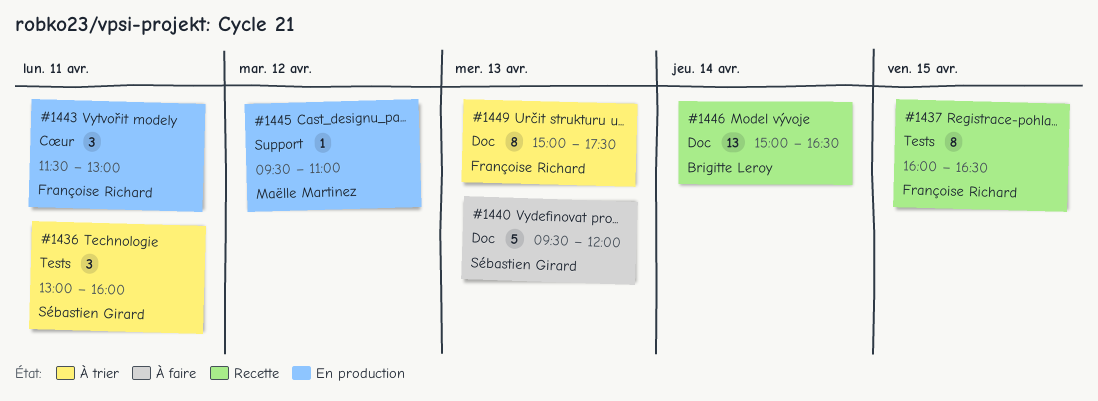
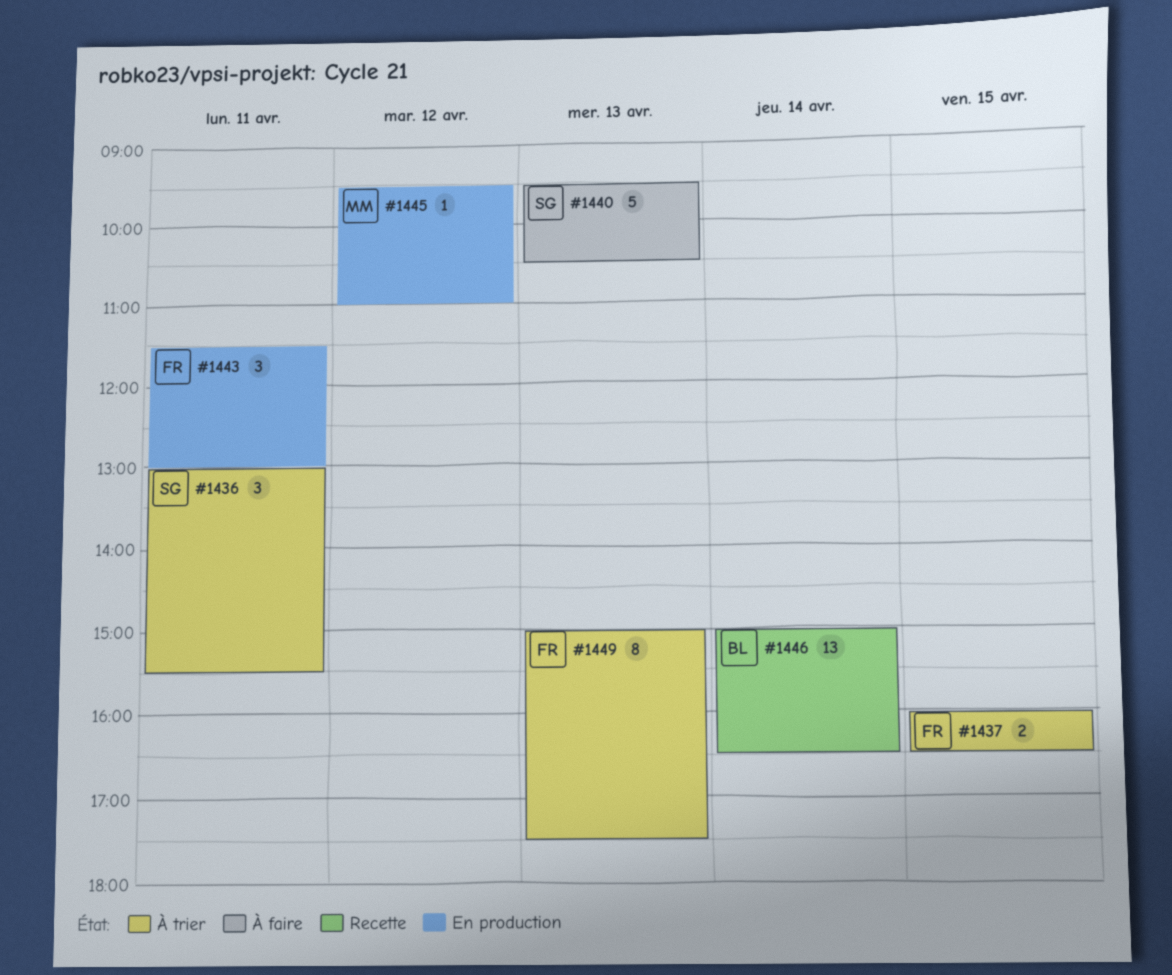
#1436, ends: 16:00 -> 15:30
#1437, status: Recette -> À trier
#1437, estimate: 8 -> 2
#1440, ends: 12:00 -> 10:30

